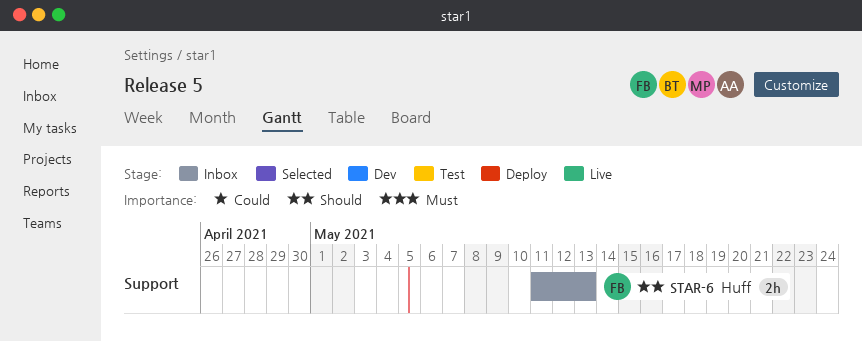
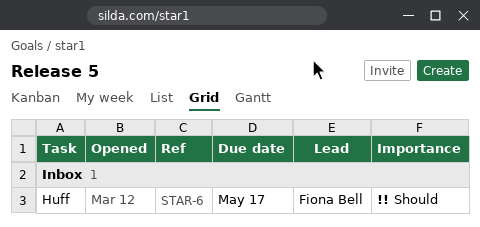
STAR-6, due: May 13 -> May 17

